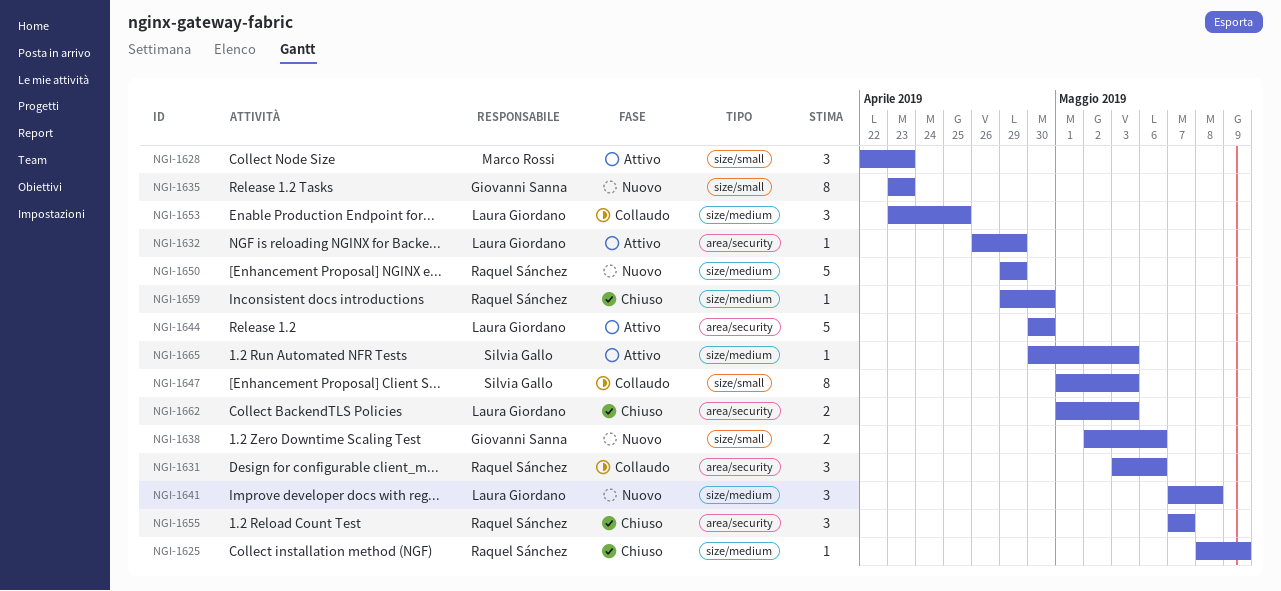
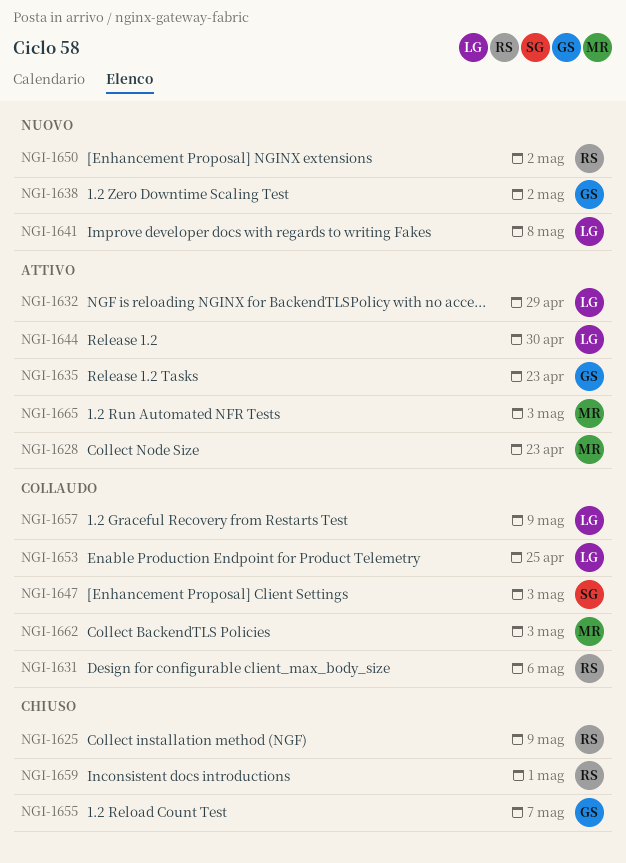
NGI-1635, status: Nuovo -> Attivo
NGI-1638, due: May 6 -> May 2
NGI-1650, due: Apr 29 -> May 2
NGI-1655, owner: Raquel Sánchez -> Giovanni Sanna
NGI-1657: none -> present
NGI-1659, due: Apr 30 -> May 1
NGI-1662, status: Chiuso -> Collaudo
NGI-1662, owner: Laura Giordano -> Marco Rossi
NGI-1665, owner: Silvia Gallo -> Marco Rossi

